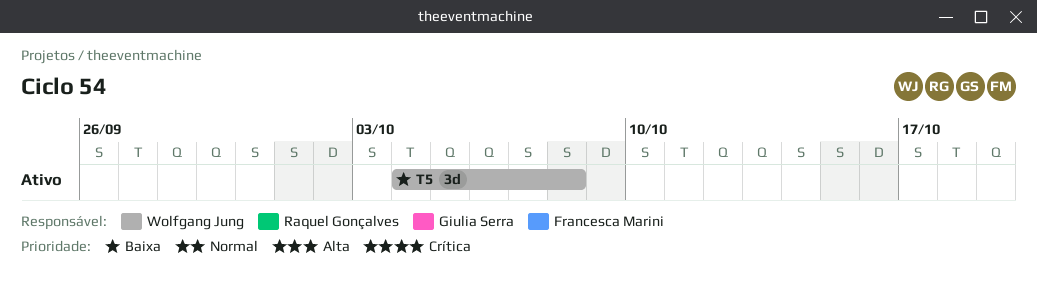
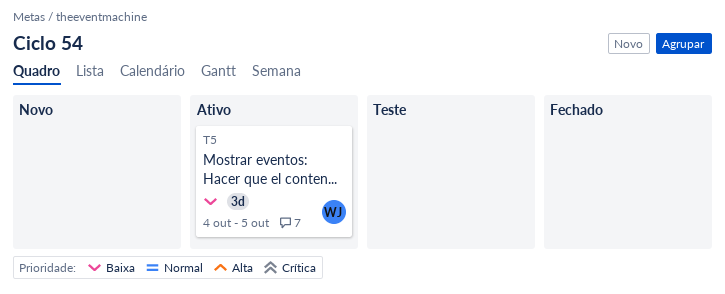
T5, due: Oct 8 -> Oct 5

